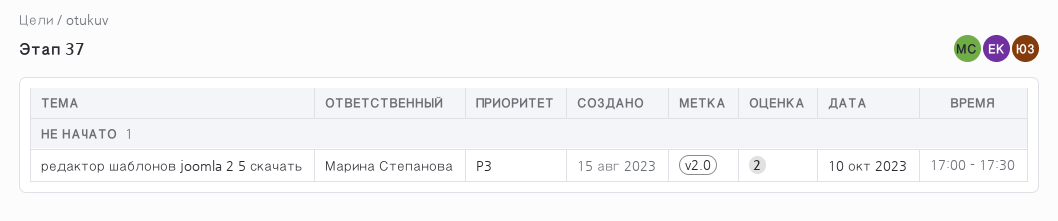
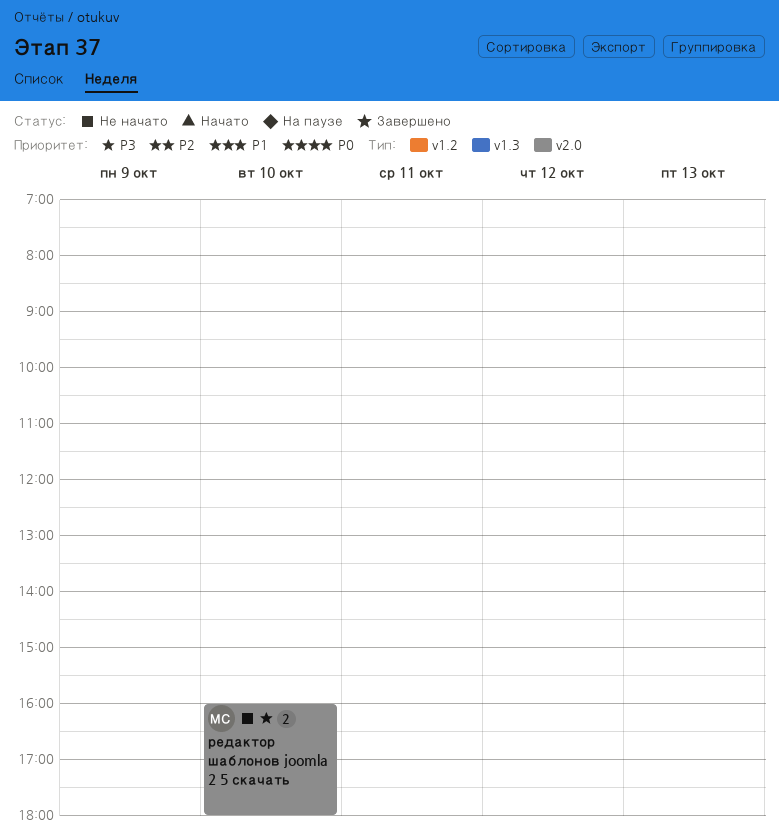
редактор шаблонов joomla 2 5 скачать, begins: 17:00 -> 16:00
редактор шаблонов joomla 2 5 скачать, ends: 17:30 -> 18:00

